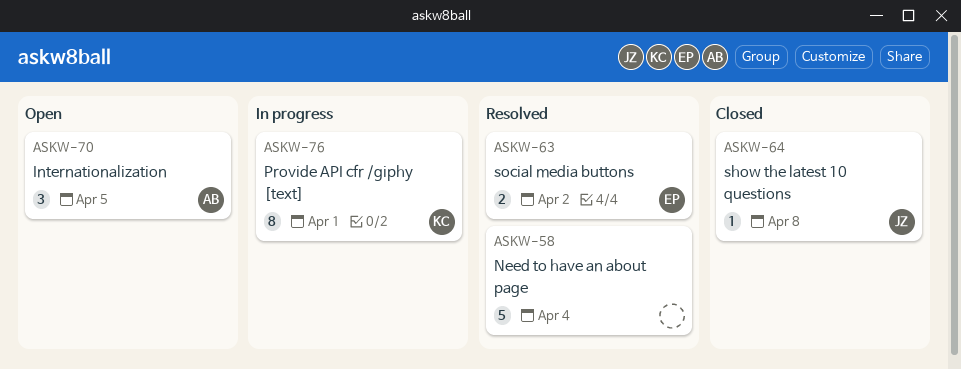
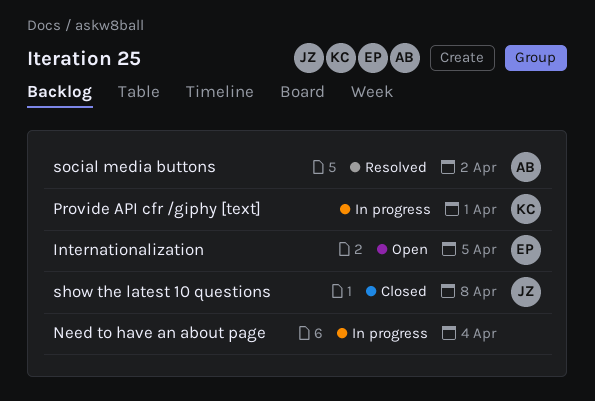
Internationalization, owner: AB -> EP
Need to have an about page, status: Resolved -> In progress
social media buttons, owner: EP -> AB

